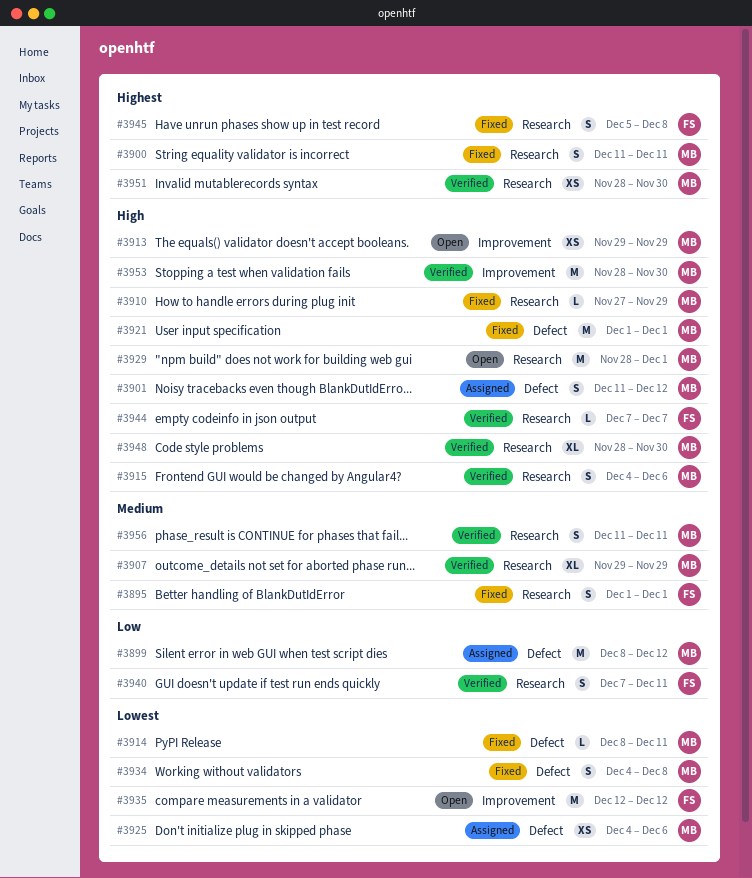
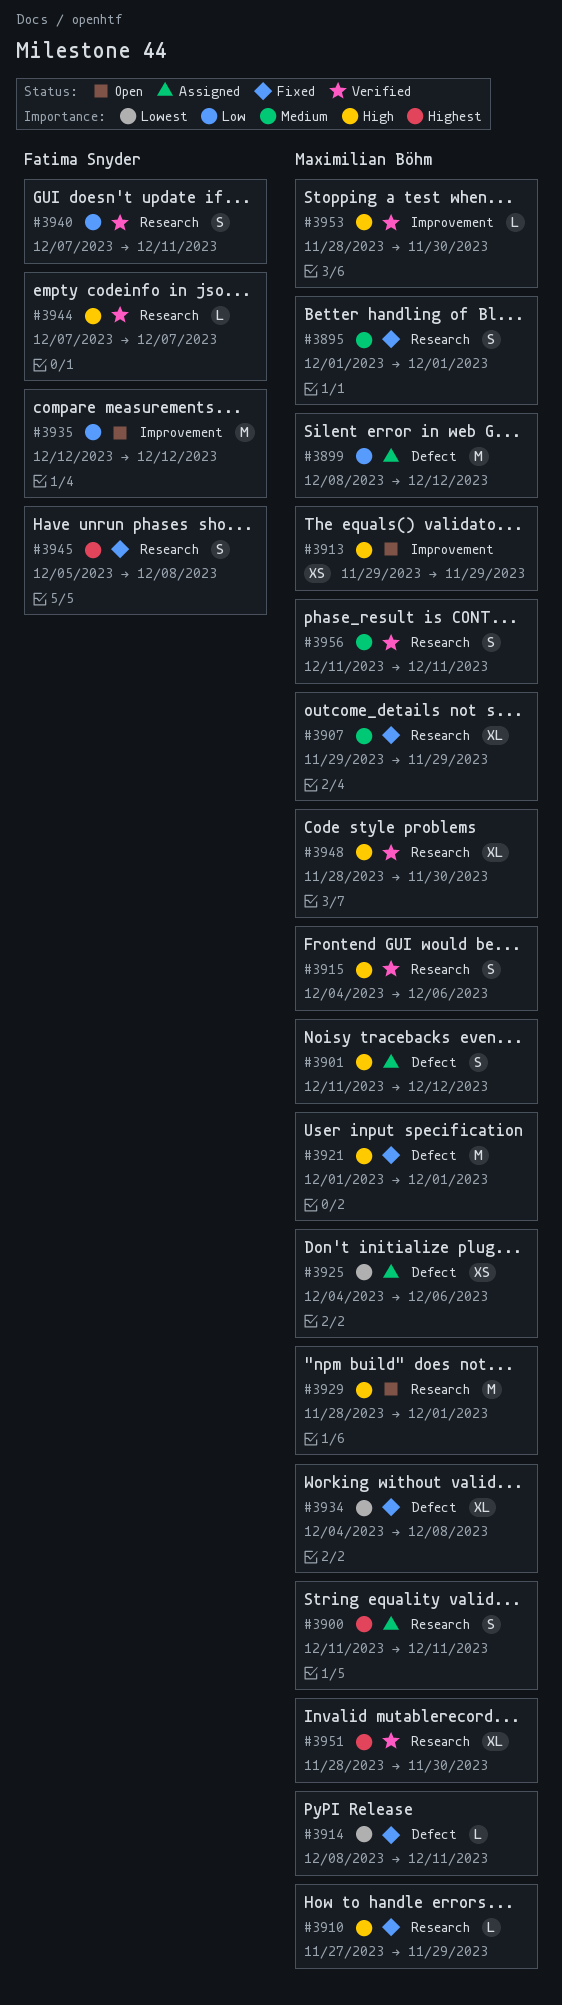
#3895, owner: Fatima Snyder -> Maximilian Böhm
#3900, status: Fixed -> Assigned
#3907, status: Verified -> Fixed
#3934, estimate: S -> XL
#3935, priority: Lowest -> Low
#3951, estimate: XS -> XL
#3953, estimate: M -> L

